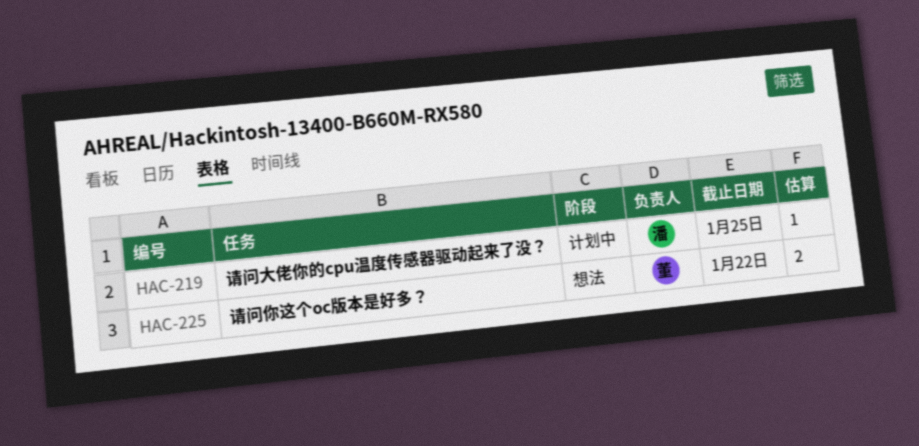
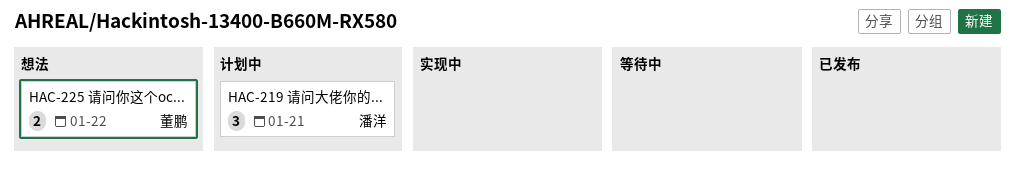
HAC-219, estimate: 1 -> 3
HAC-219, due: Jan 25 -> Jan 21

